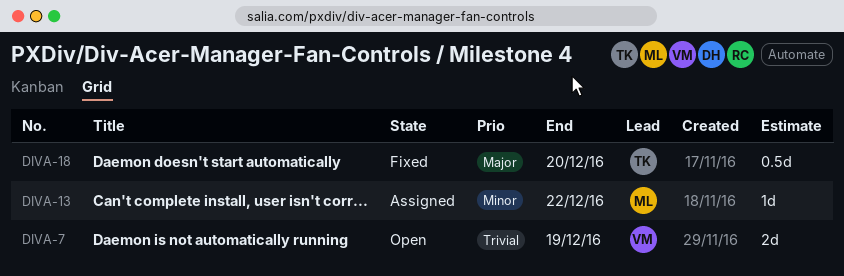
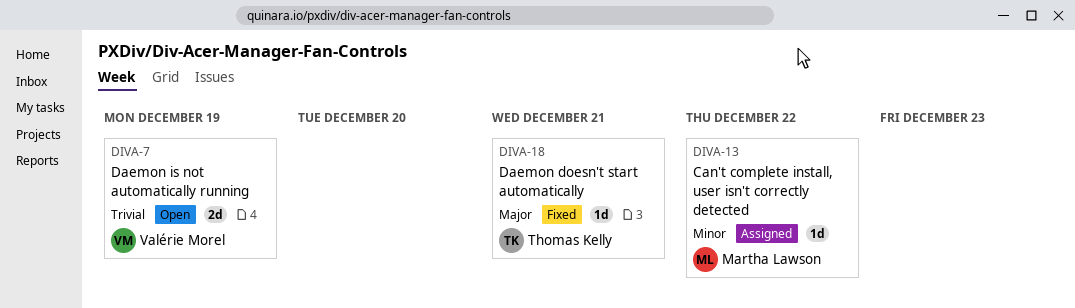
DIVA-18, estimate: 0.5d -> 1d
DIVA-18, due: Dec 20 -> Dec 21

